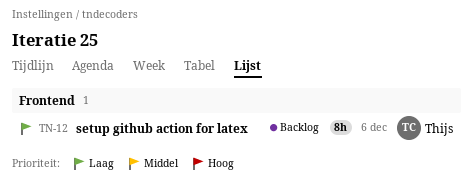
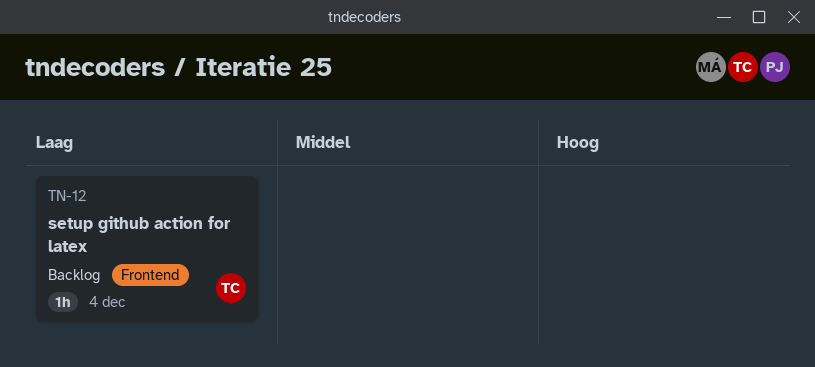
TN-12, estimate: 8h -> 1h
TN-12, due: Dec 6 -> Dec 4

